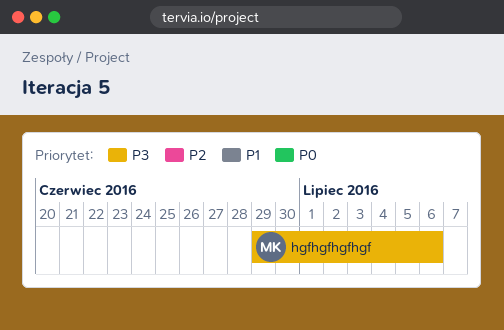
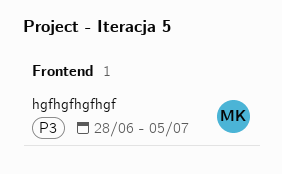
hgfhgfhgfhgf, start: Jun 29 -> Jun 28
hgfhgfhgfhgf, due: Jul 6 -> Jul 5

